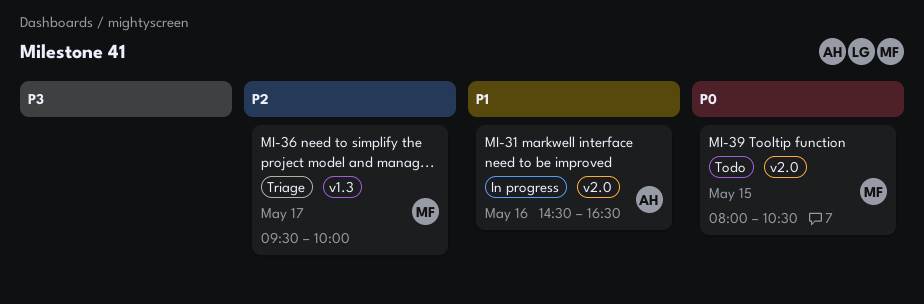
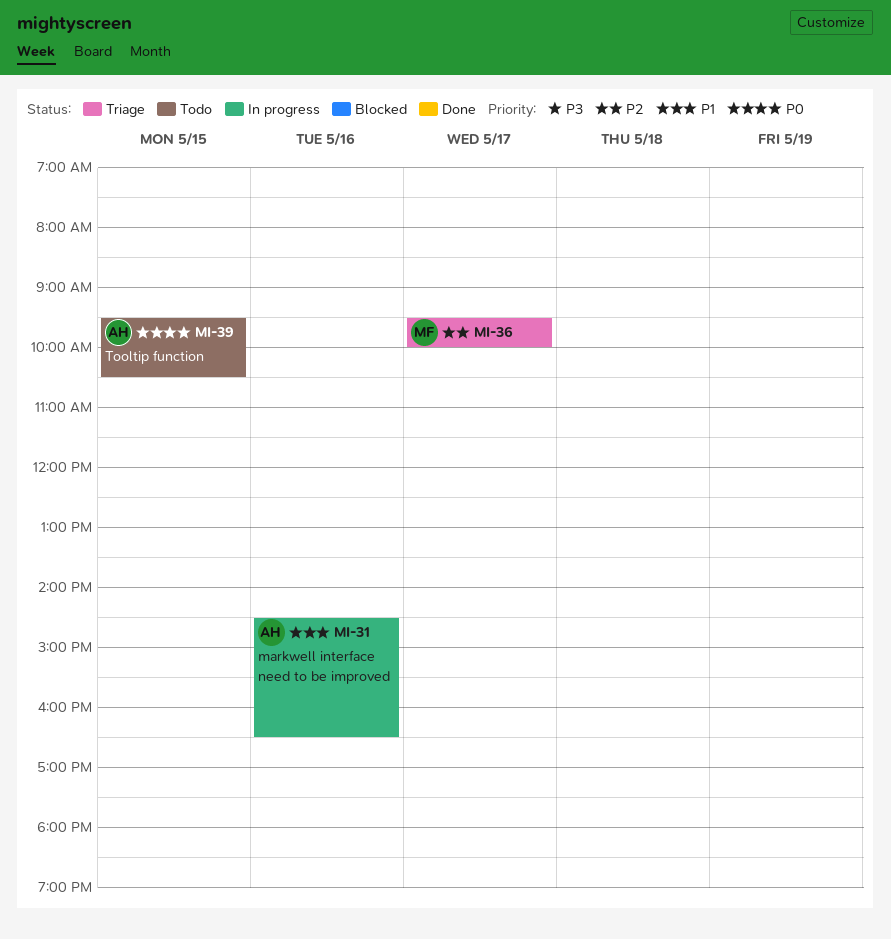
MI-39, owner: MF -> AH
MI-39, begins: 08:00 -> 09:30

